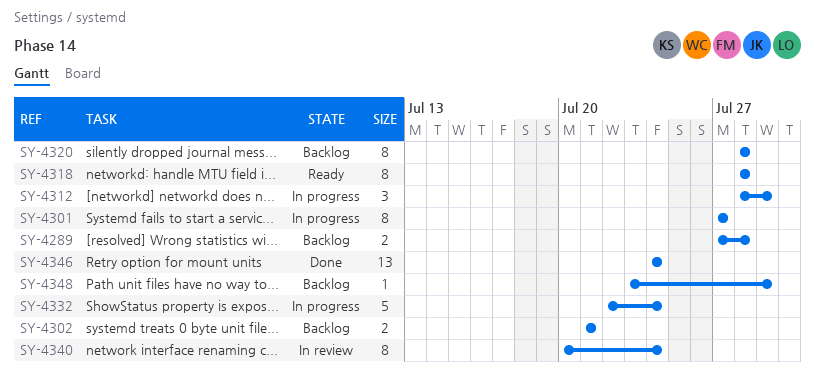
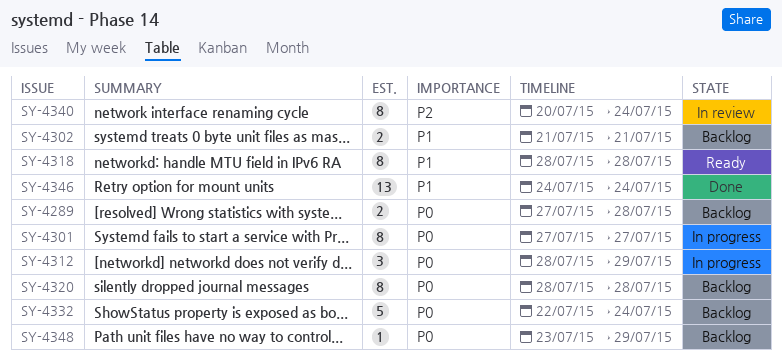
SY-4332, status: In progress -> Backlog

